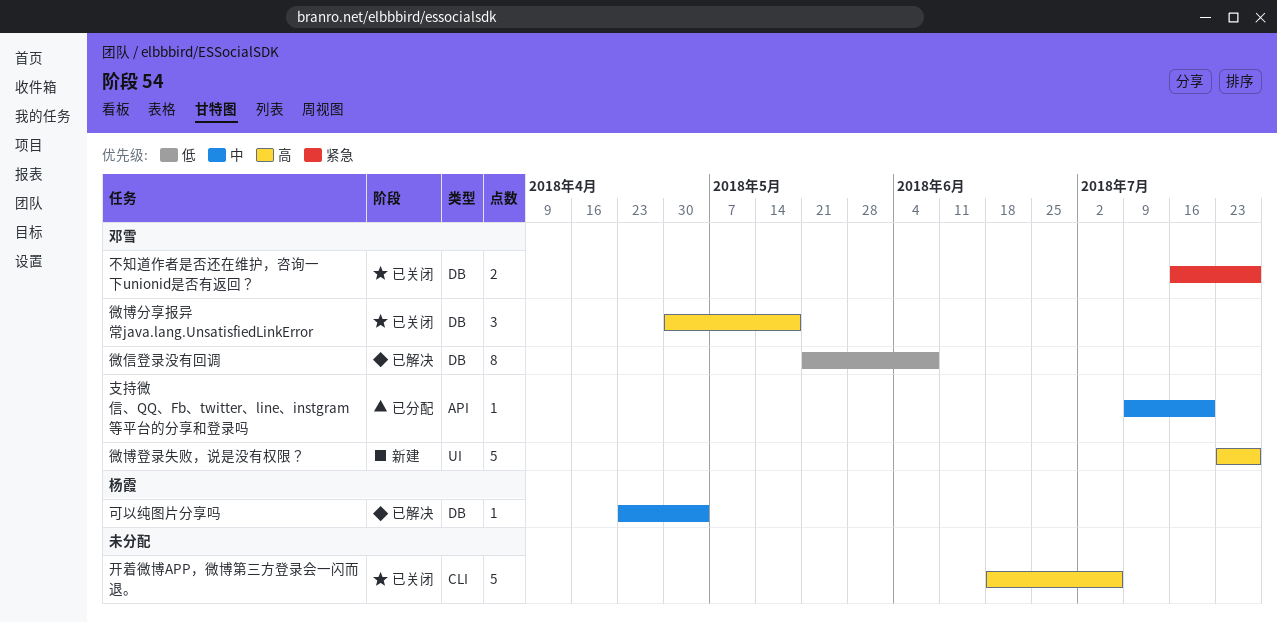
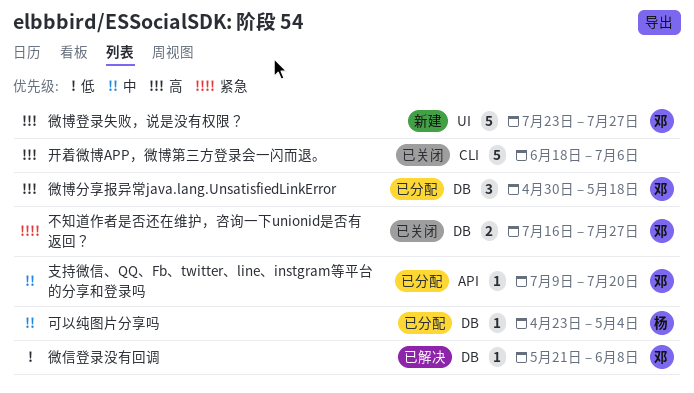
可以纯图片分享吗, status: 已解决 -> 已分配
微信登录没有回调, estimate: 8 -> 1
微博分享报异常java.lang.UnsatisfiedLinkError, status: 已关闭 -> 已分配

